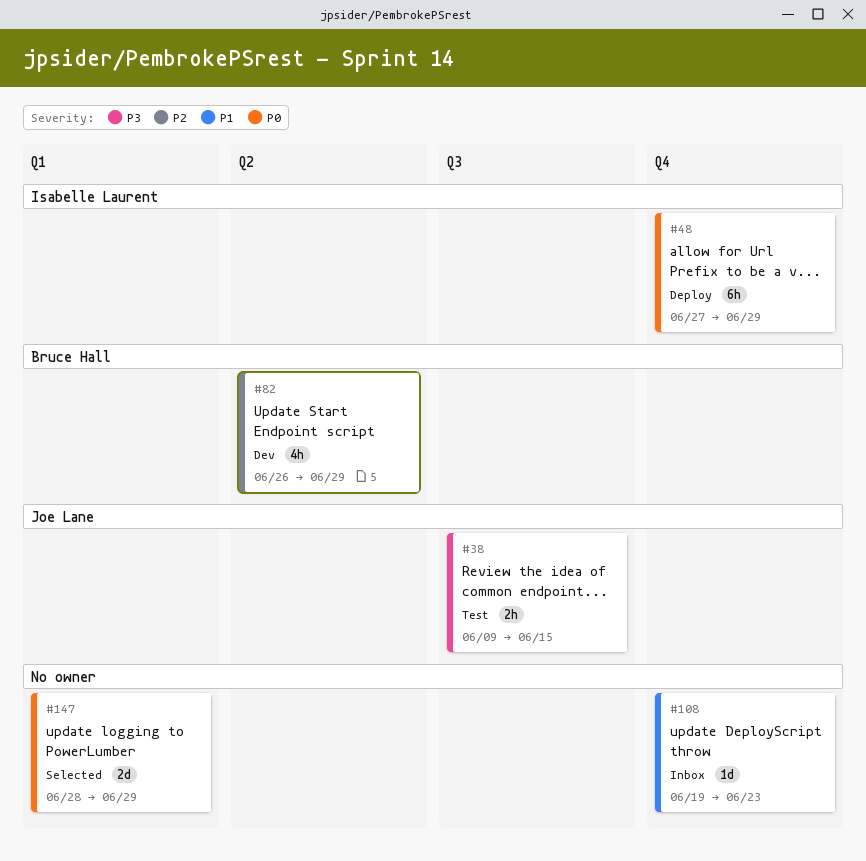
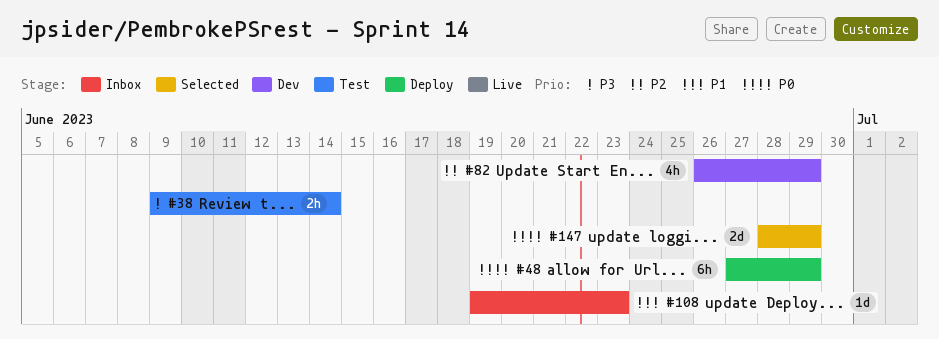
#38, due: Jun 15 -> Jun 14

